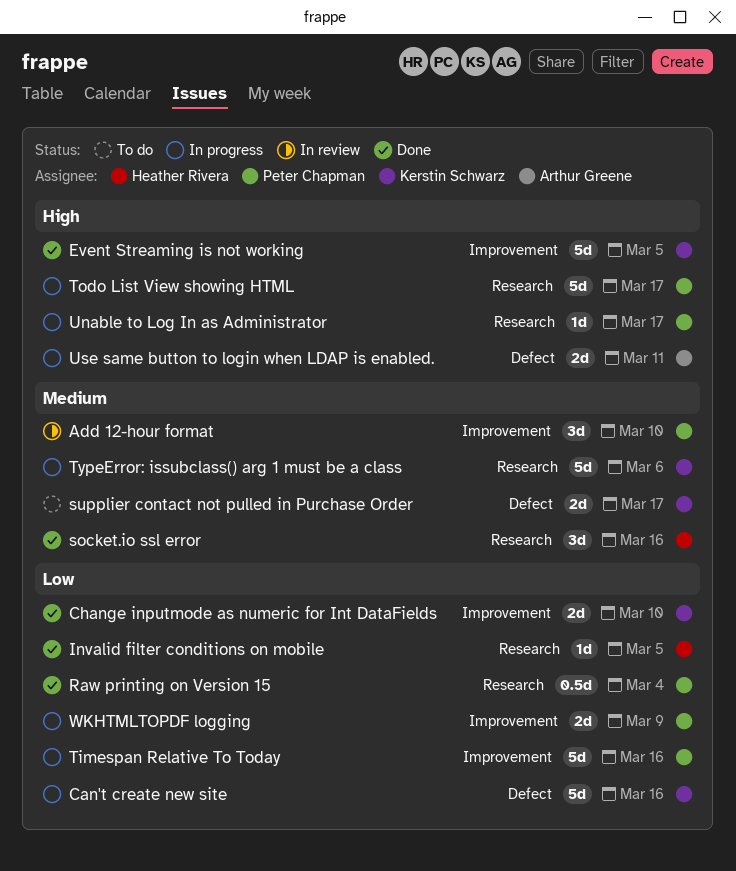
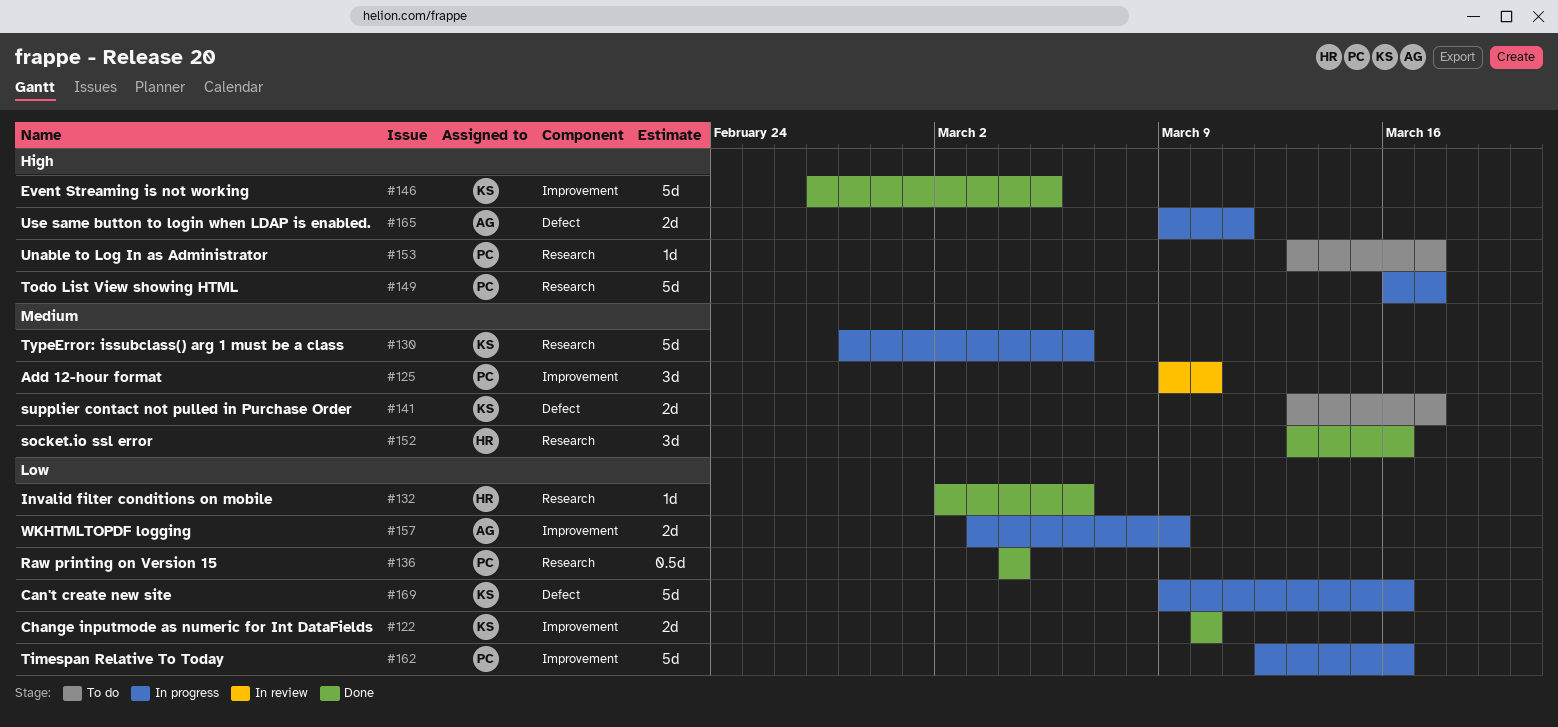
Invalid filter conditions on mobile, due: Mar 5 -> Mar 6
Unable to Log In as Administrator, status: In progress -> To do
WKHTMLTOPDF logging, owner: Peter Chapman -> Arthur Greene

